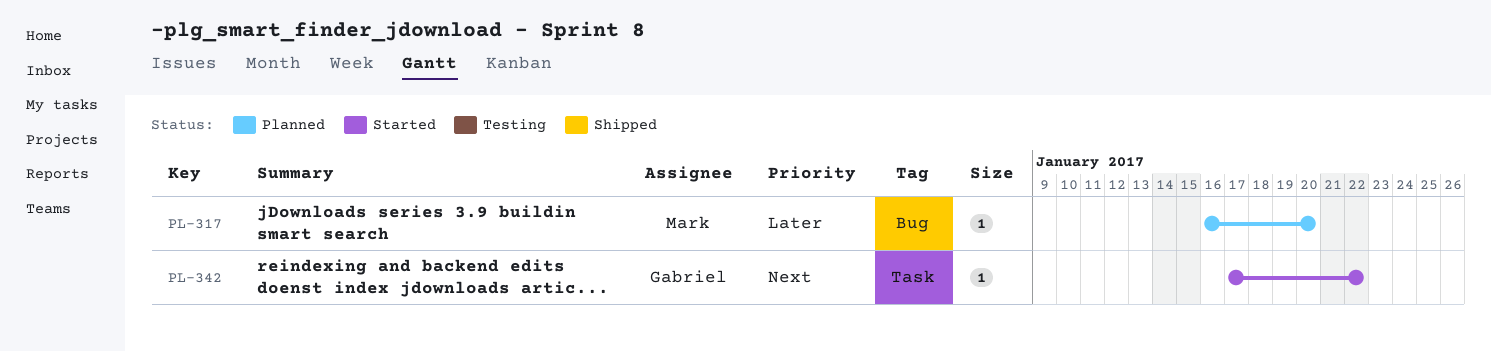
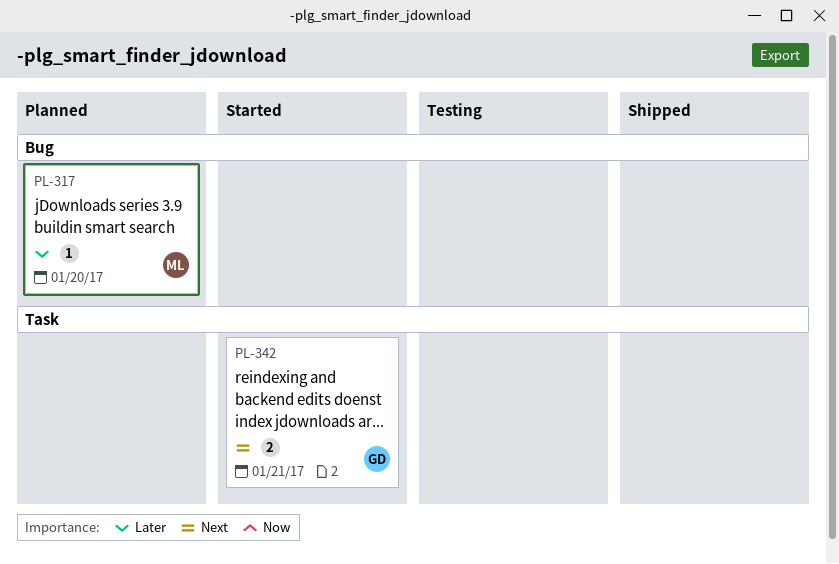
PL-342, estimate: 1 -> 2
PL-342, due: Jan 22 -> Jan 21

